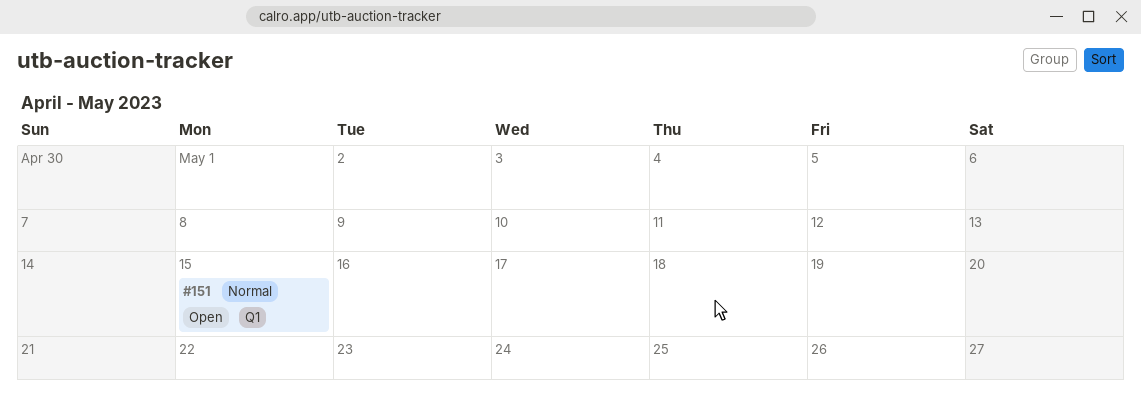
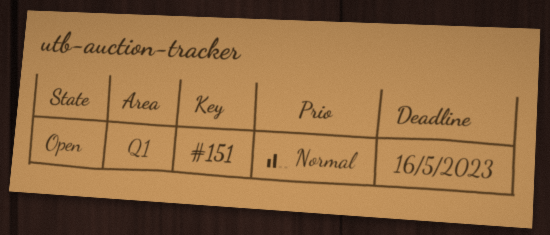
#151, due: May 15 -> May 16

